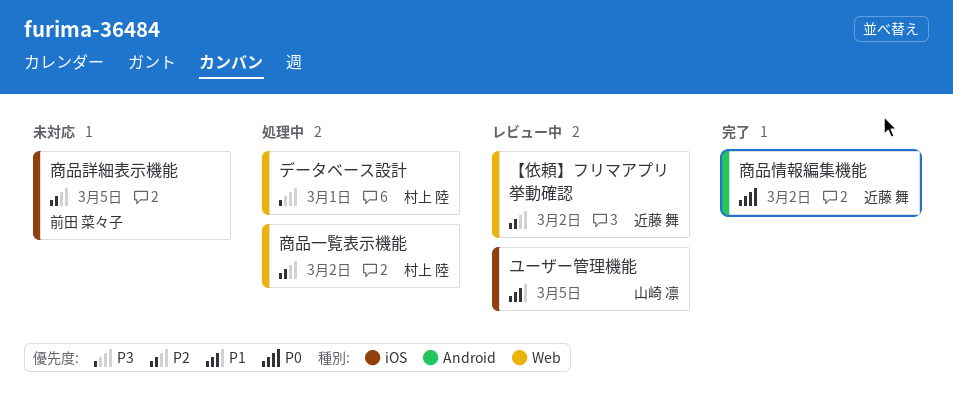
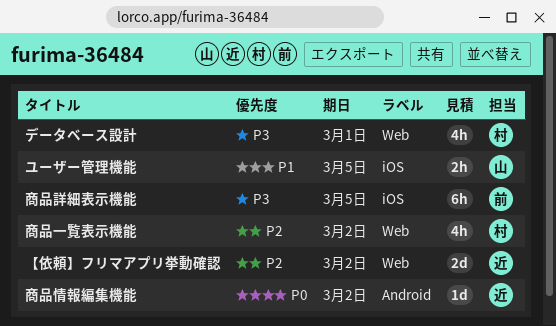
商品詳細表示機能, priority: P2 -> P3

